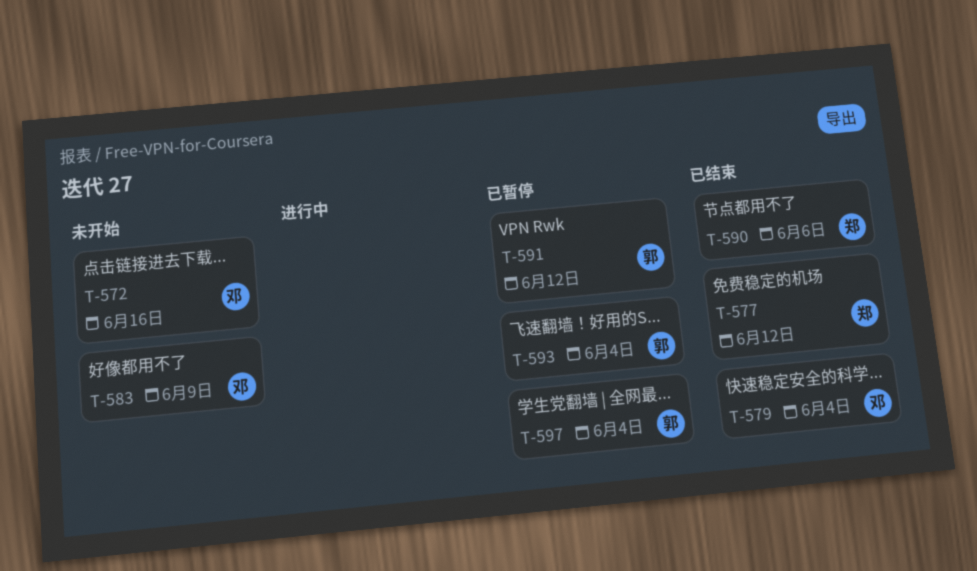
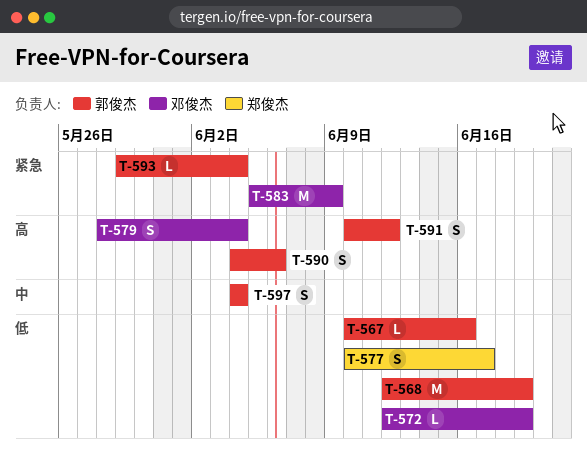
T-567: none -> present
T-568: none -> present
T-572, due: Jun 16 -> Jun 19
T-577, due: Jun 12 -> Jun 17
T-590, owner: 郑俊杰 -> 郭俊杰

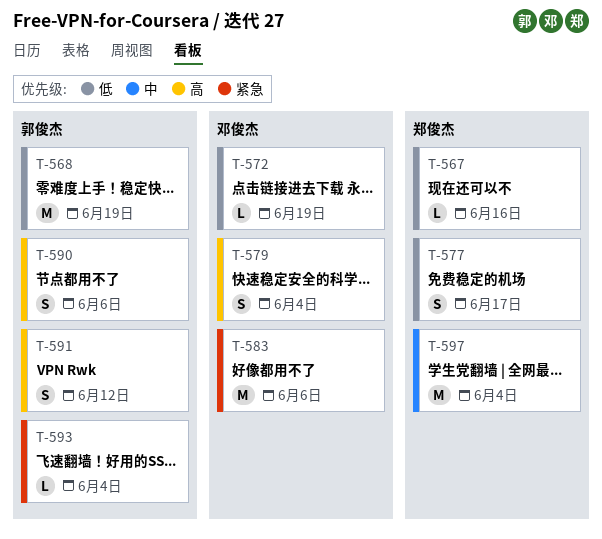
T-567, owner: 郭俊杰 -> 郑俊杰
T-583, due: Jun 9 -> Jun 6
T-597, owner: 郭俊杰 -> 郑俊杰
T-597, estimate: S -> M

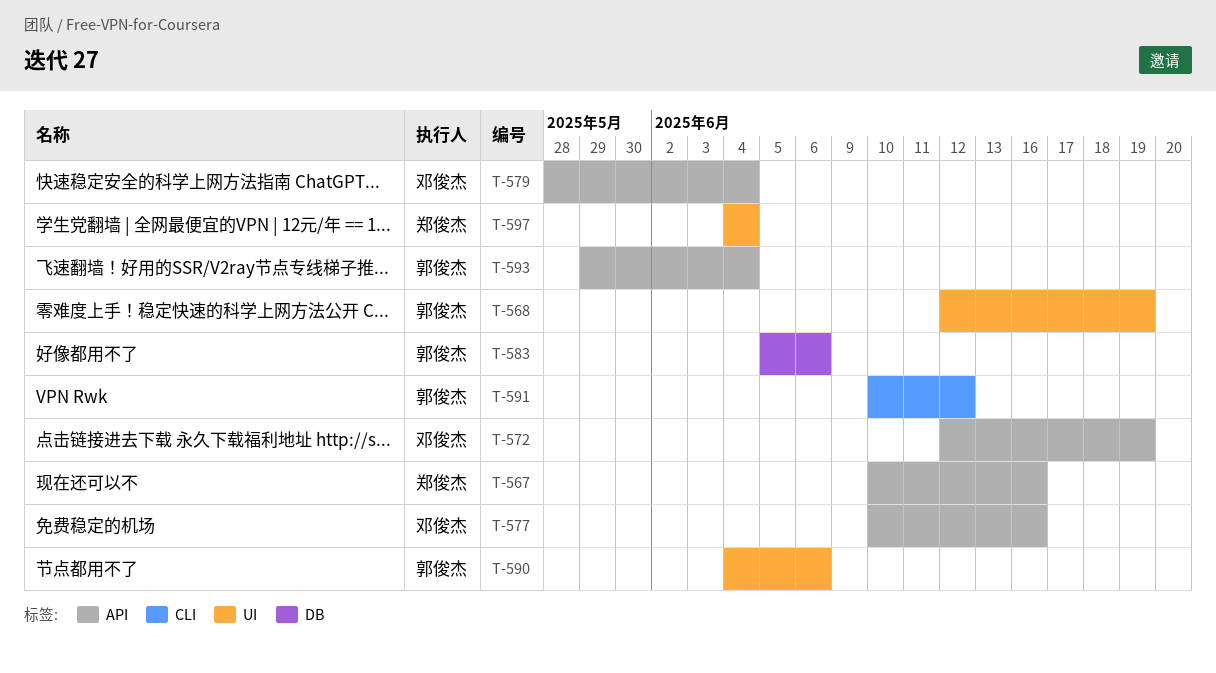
T-577, owner: 郑俊杰 -> 邓俊杰
T-577, due: Jun 17 -> Jun 16
T-583, owner: 邓俊杰 -> 郭俊杰

